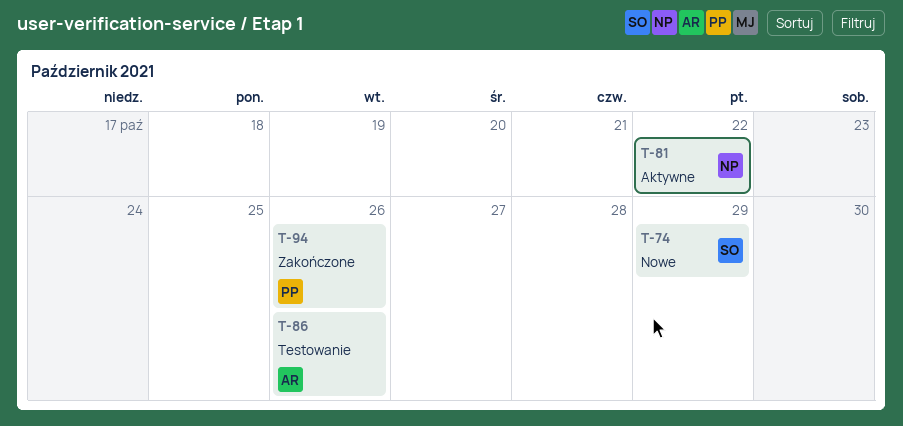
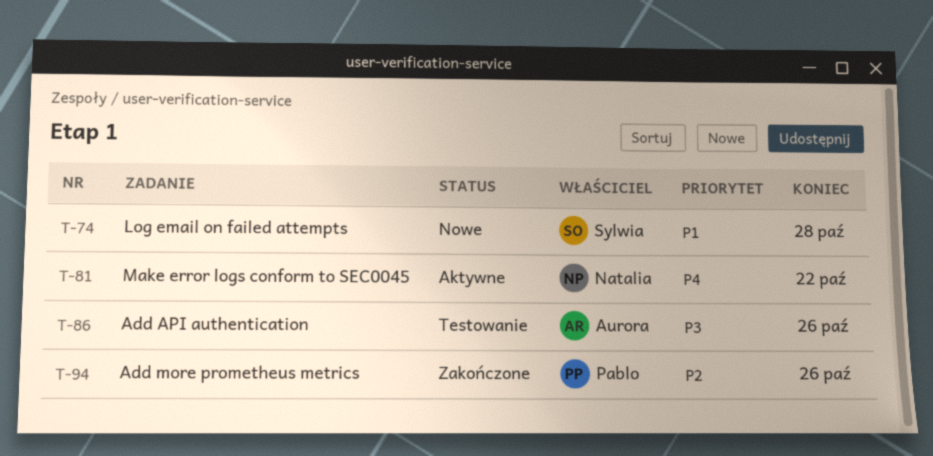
T-74, due: Oct 29 -> Oct 28

